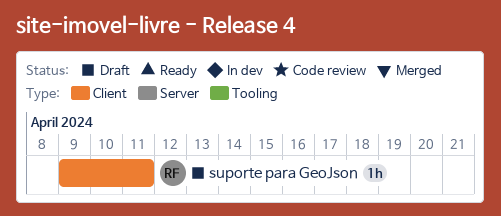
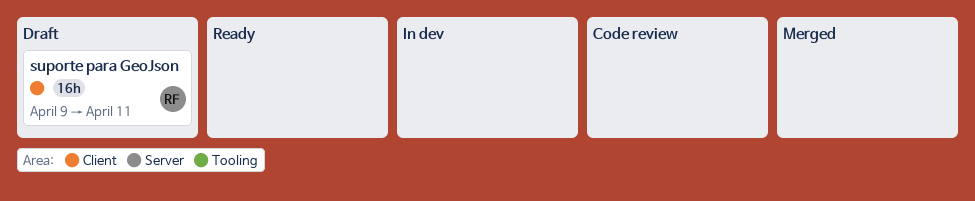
suporte para GeoJson, estimate: 1h -> 16h

